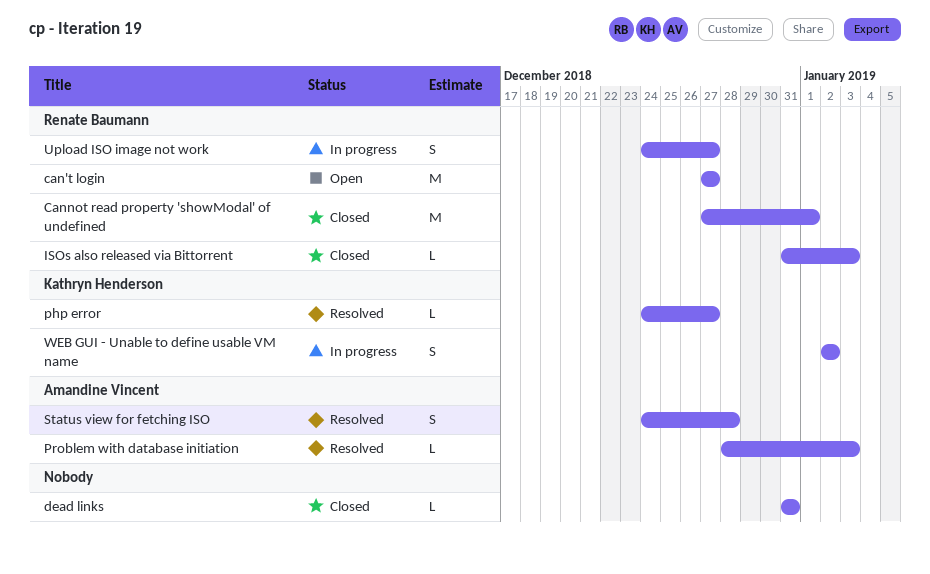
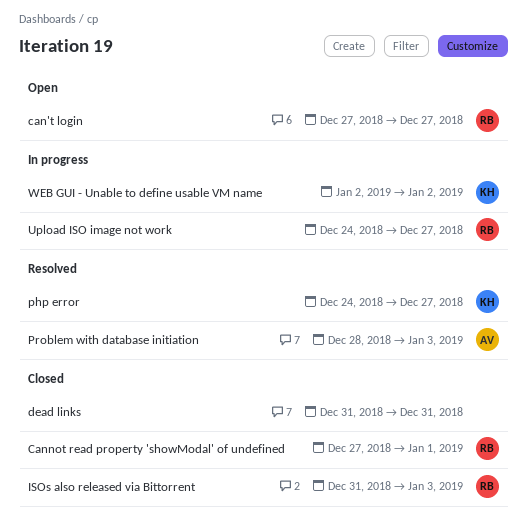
Status view for fetching ISO: present -> none

